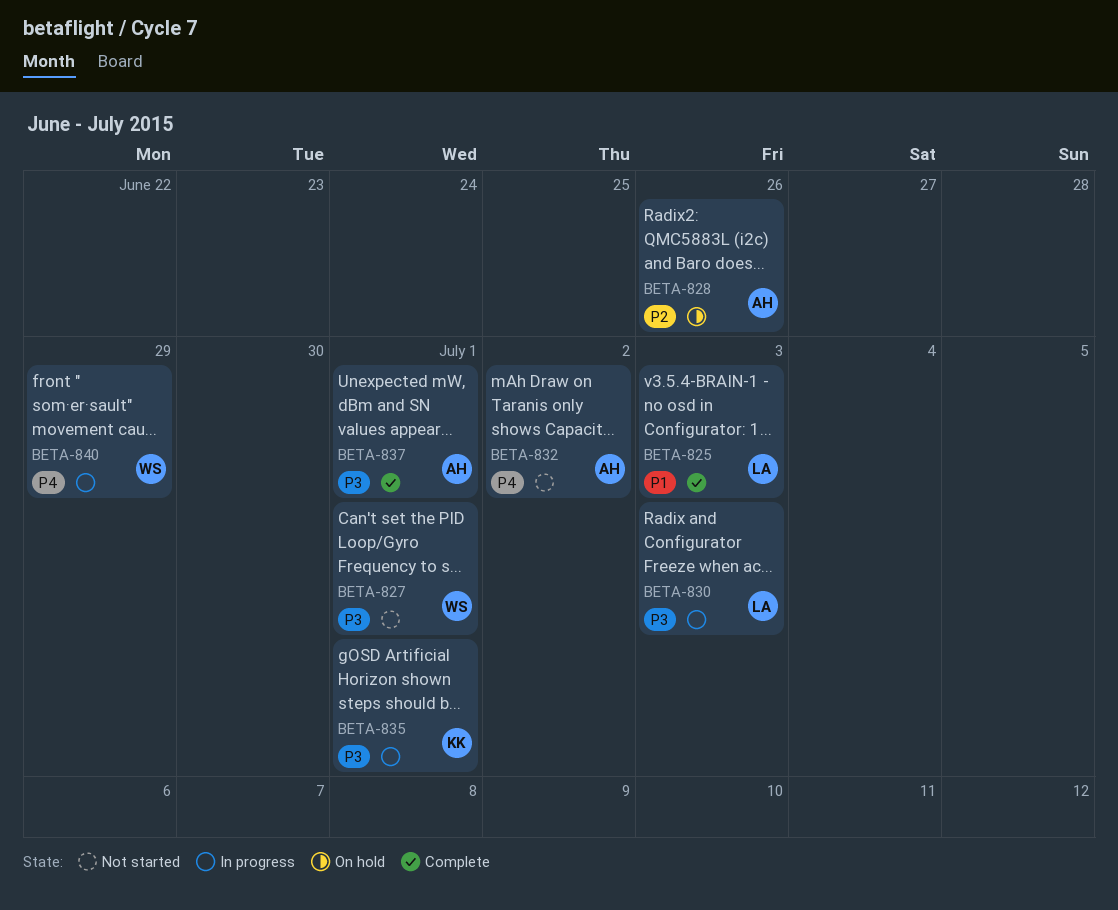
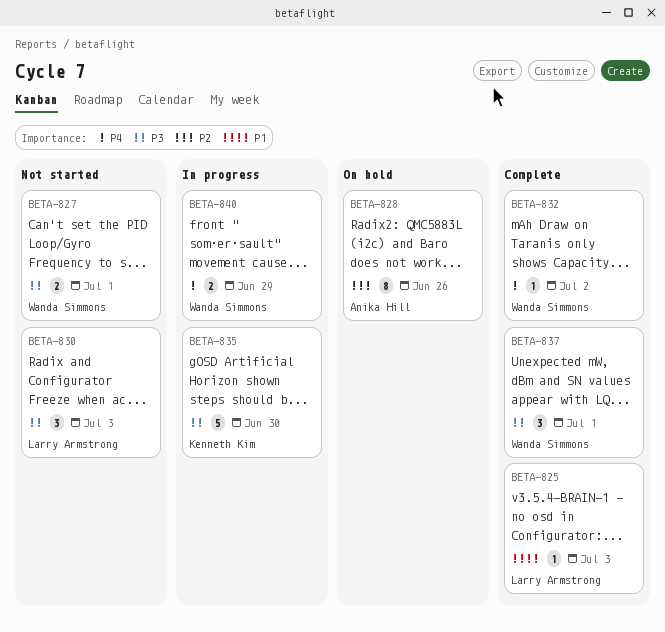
BETA-830, status: In progress -> Not started
BETA-832, status: Not started -> Complete
BETA-832, owner: Anika Hill -> Wanda Simmons
BETA-835, due: Jul 1 -> Jun 30
BETA-837, owner: Anika Hill -> Wanda Simmons

